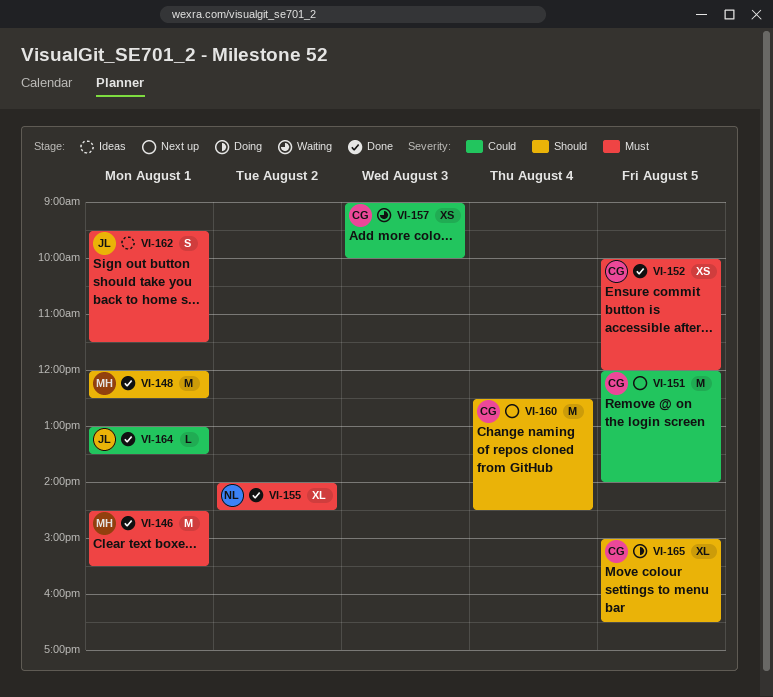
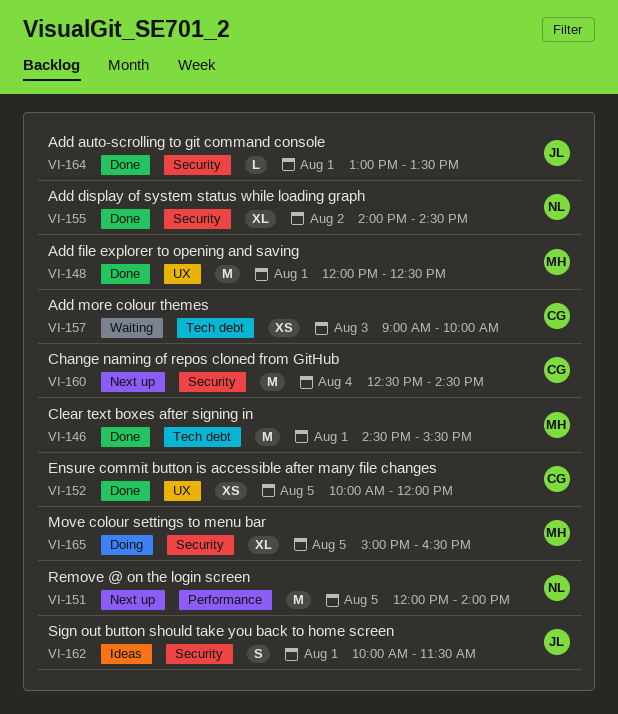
VI-151, owner: CG -> NL
VI-162, begins: 09:30 -> 10:00
VI-165, owner: CG -> MH

